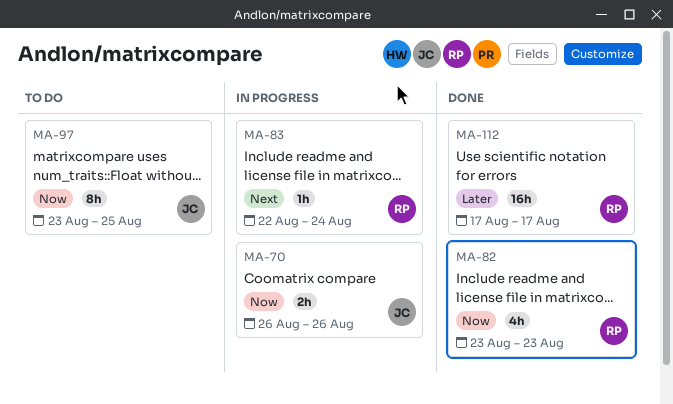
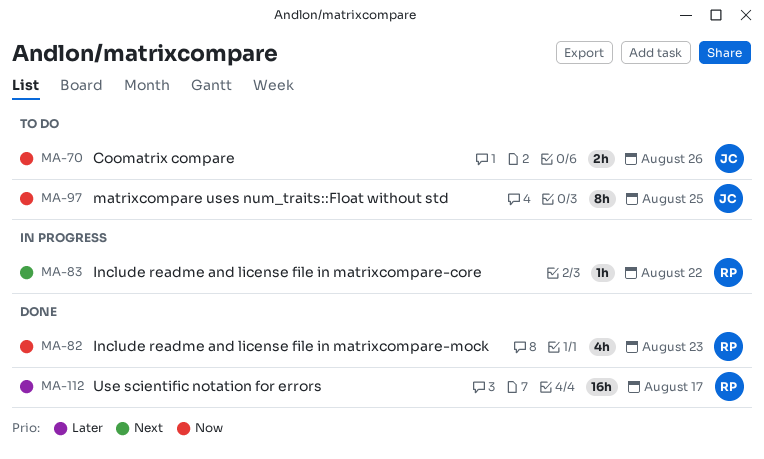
MA-70, status: In progress -> To do
MA-83, due: Aug 24 -> Aug 22

